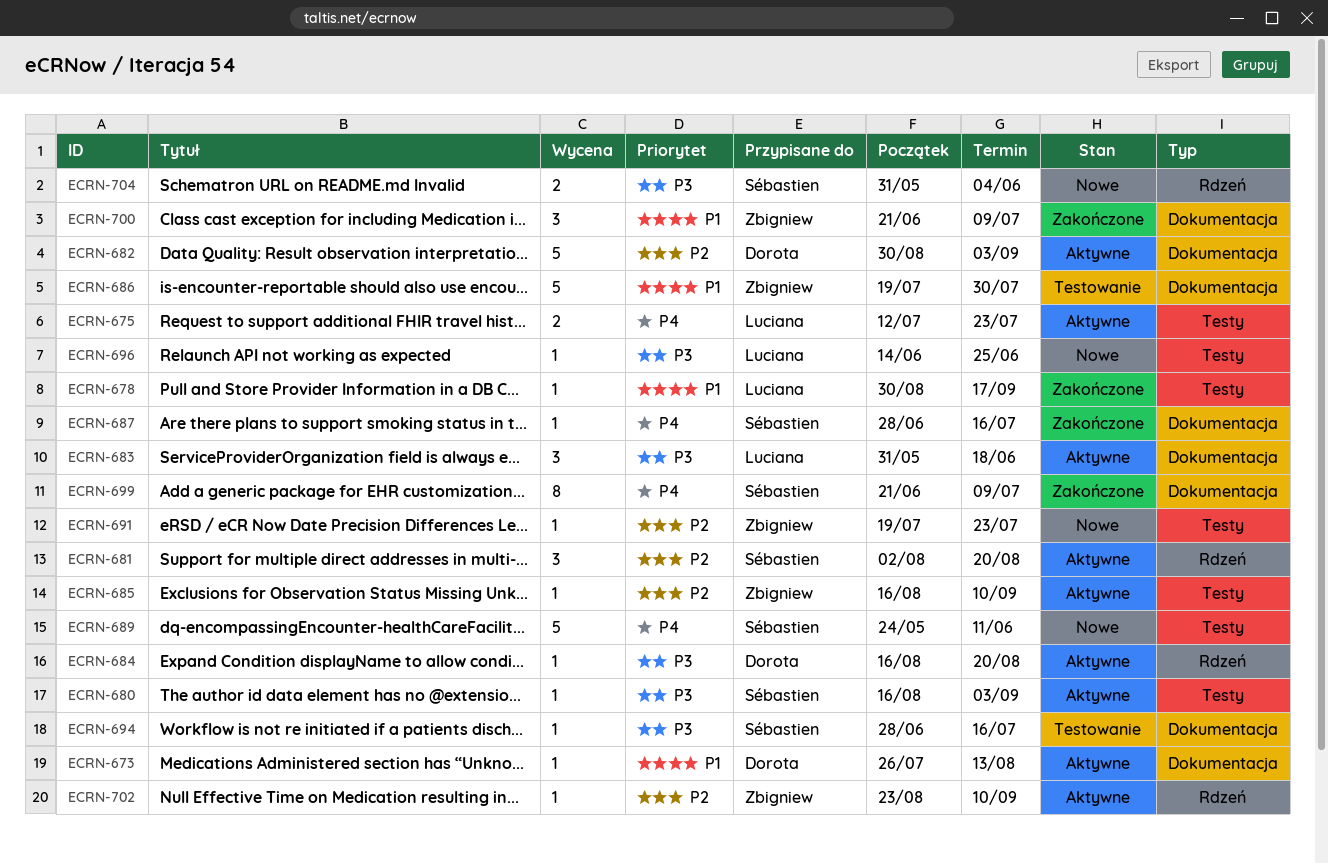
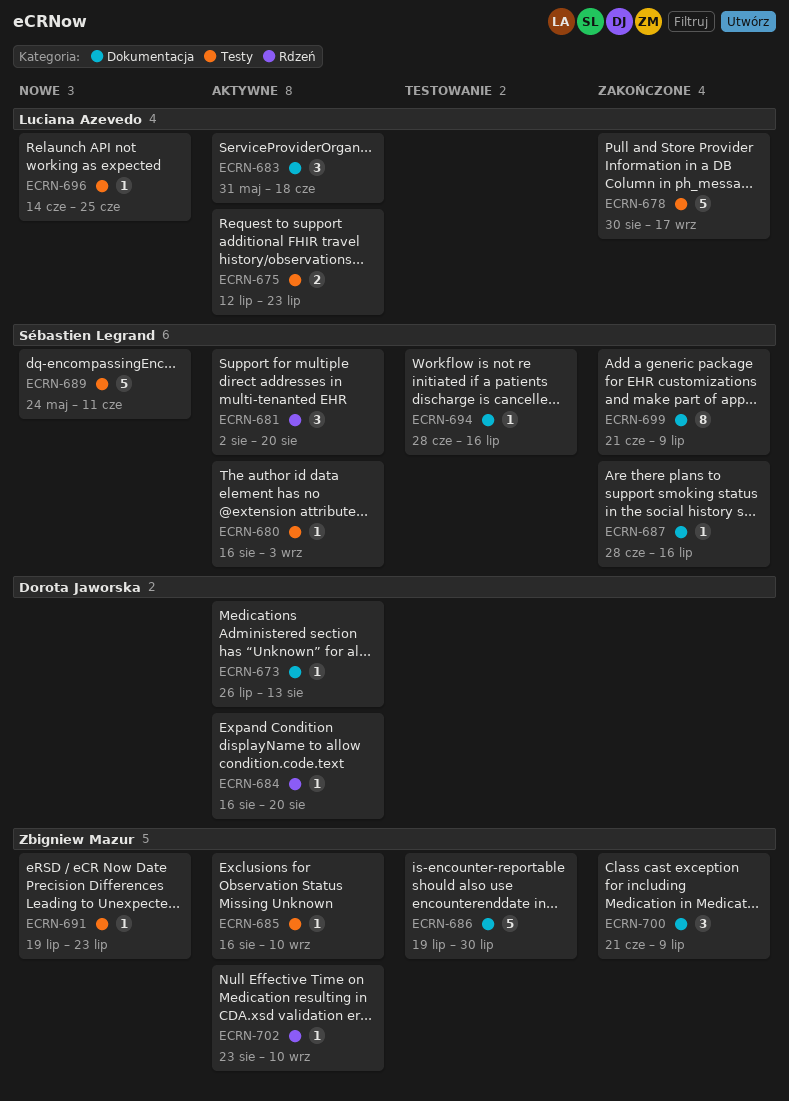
ECRN-678, estimate: 1 -> 5
ECRN-682: present -> none
ECRN-704: present -> none

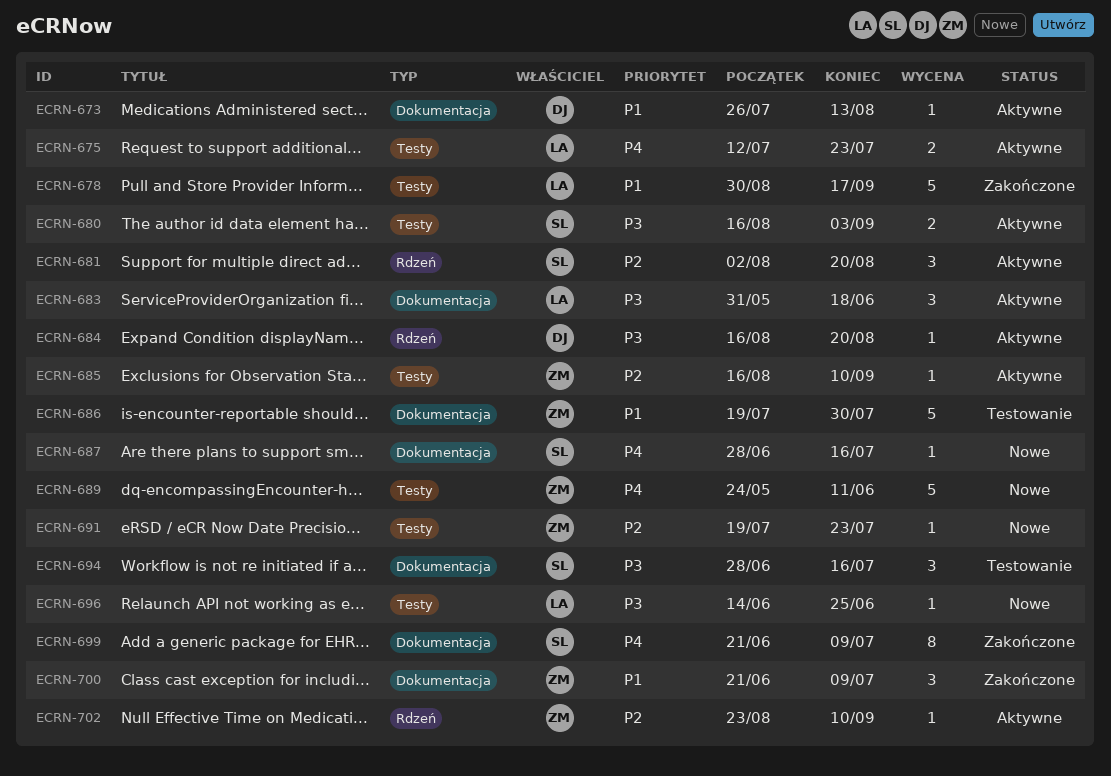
ECRN-680, estimate: 1 -> 2
ECRN-687, status: Zakończone -> Nowe
ECRN-689, owner: Sébastien Legrand -> Zbigniew Mazur
ECRN-694, estimate: 1 -> 3

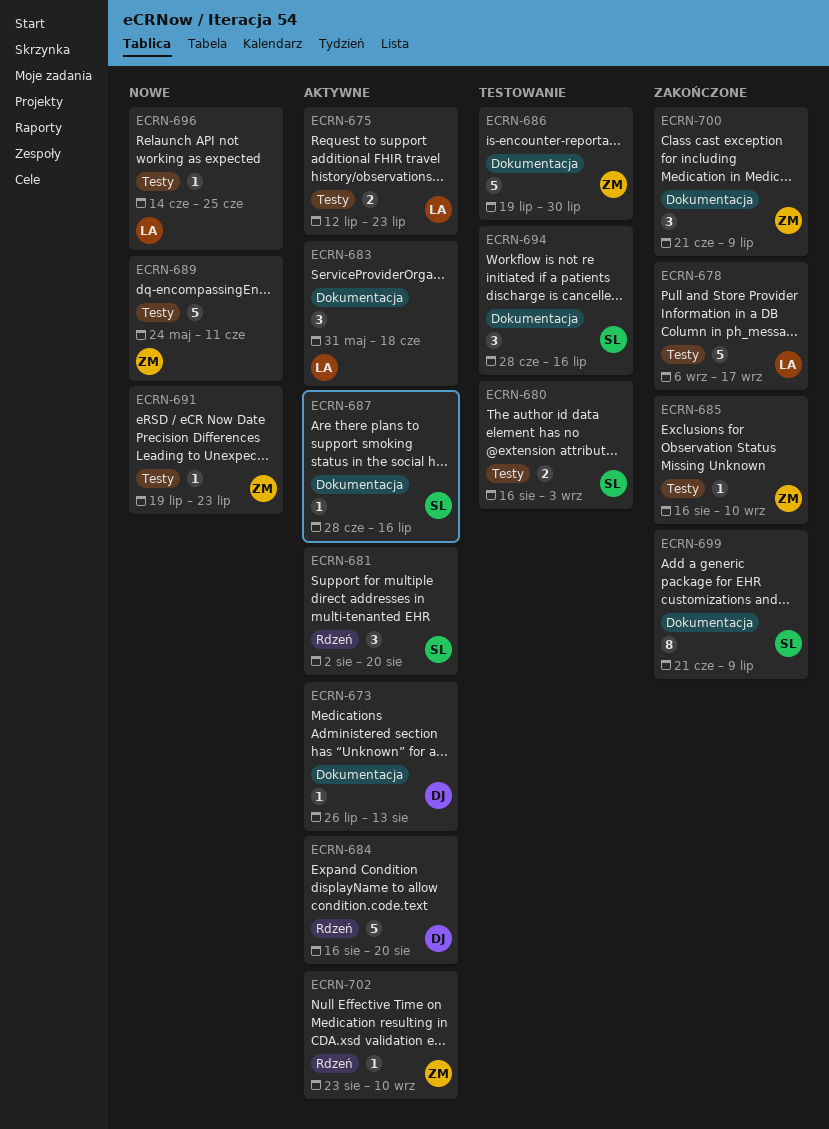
ECRN-678, start: Aug 30 -> Sep 6
ECRN-680, status: Aktywne -> Testowanie
ECRN-684, estimate: 1 -> 5
ECRN-685, status: Aktywne -> Zakończone
ECRN-687, status: Nowe -> Aktywne

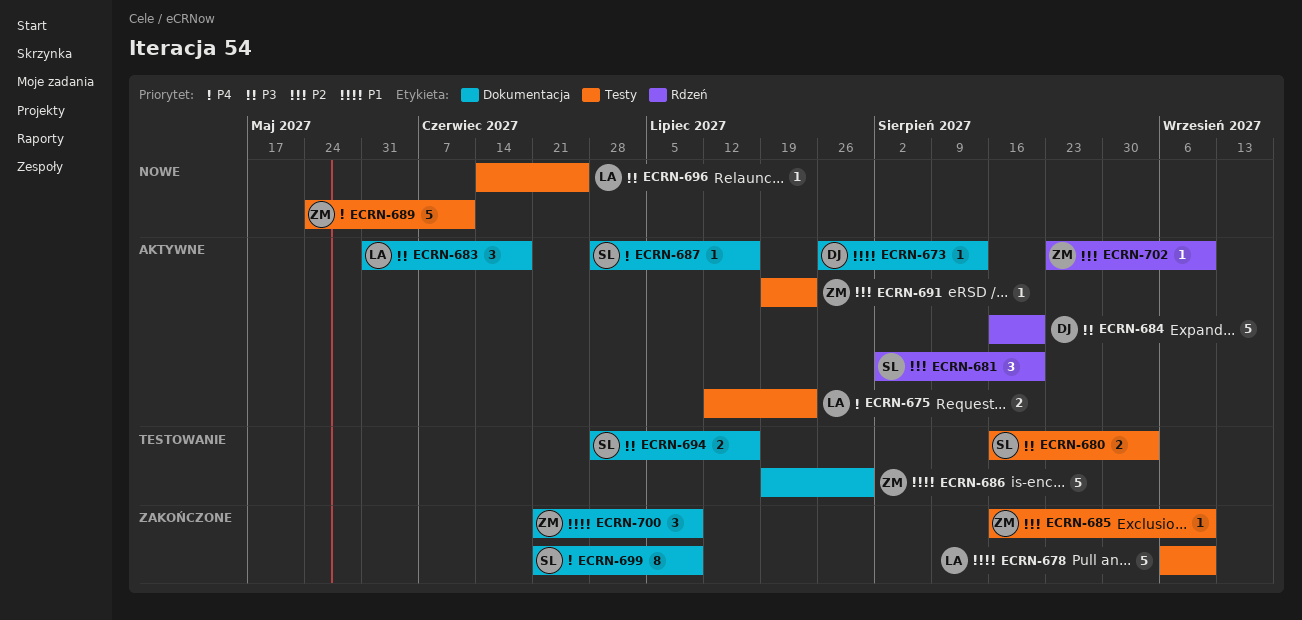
ECRN-678, due: Sep 17 -> Sep 10
ECRN-691, status: Nowe -> Aktywne
ECRN-694, estimate: 3 -> 2

